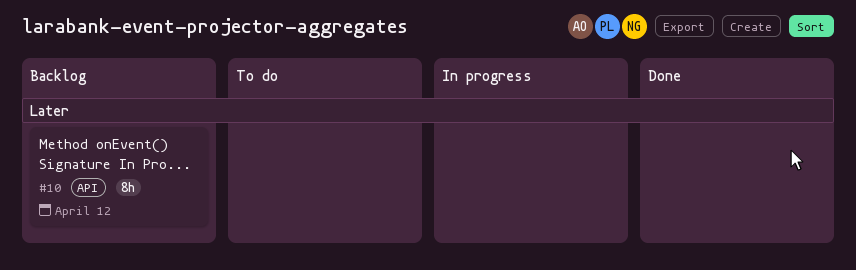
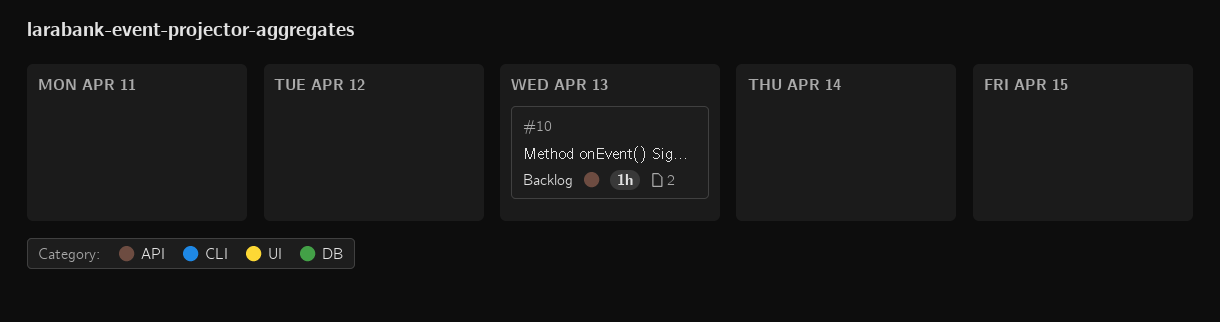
#10, estimate: 8h -> 1h
#10, due: Apr 12 -> Apr 13

